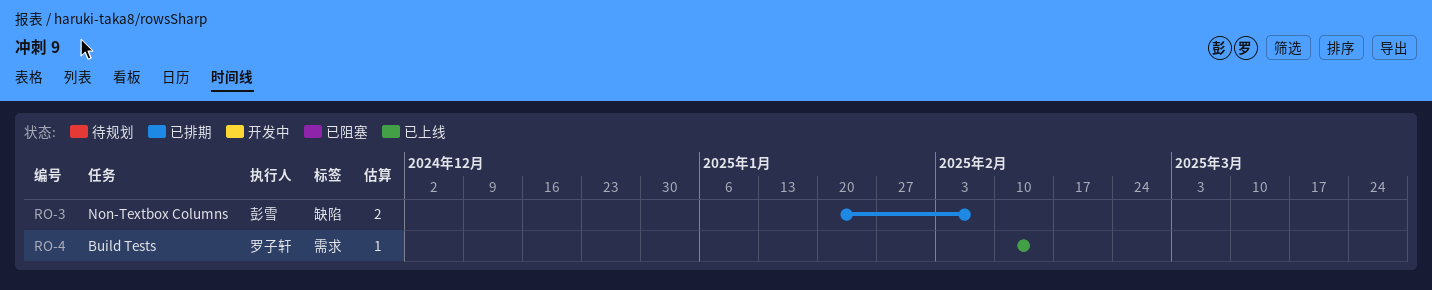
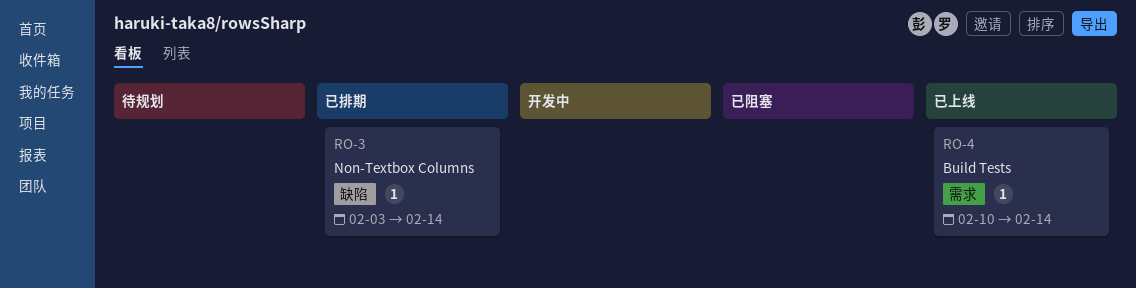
RO-3, estimate: 2 -> 1
RO-3, start: Jan 20 -> Feb 3
RO-3, due: Feb 7 -> Feb 14

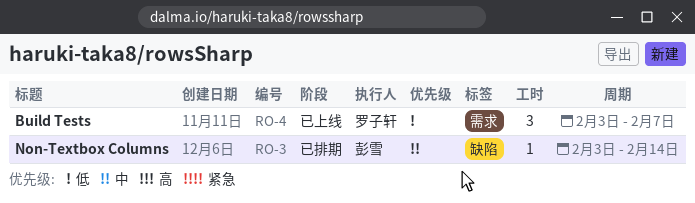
RO-4, estimate: 1 -> 3
RO-4, start: Feb 10 -> Feb 3
RO-4, due: Feb 14 -> Feb 7

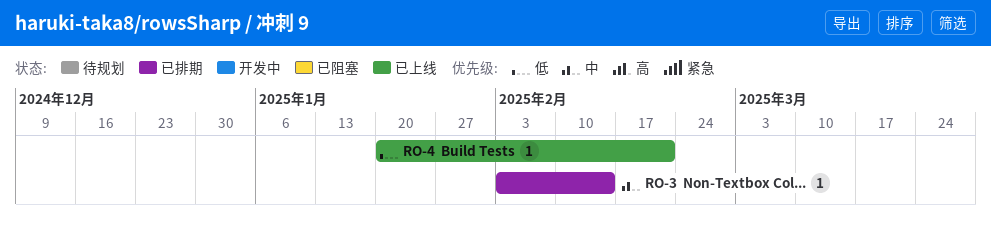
RO-4, estimate: 3 -> 1
RO-4, start: Feb 3 -> Jan 20
RO-4, due: Feb 7 -> Feb 21

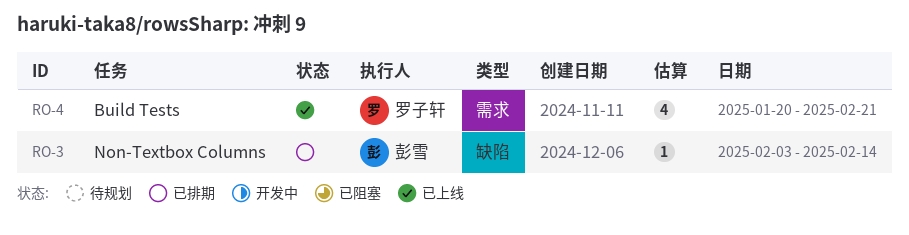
RO-4, estimate: 1 -> 4

